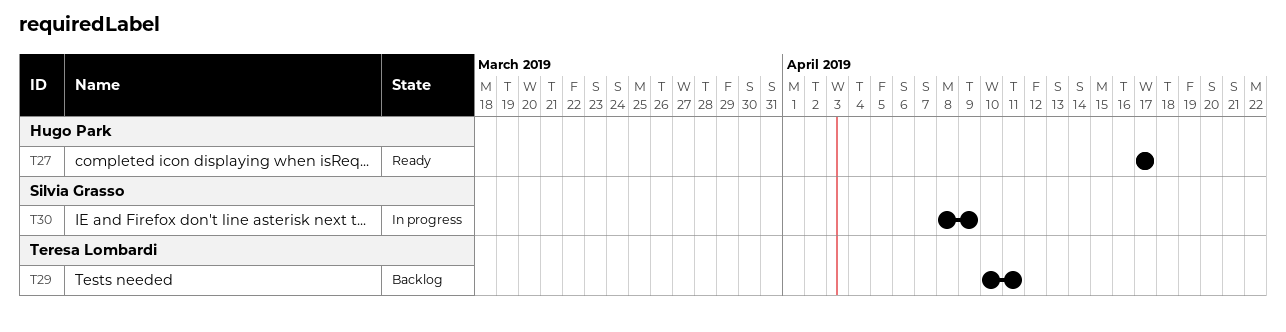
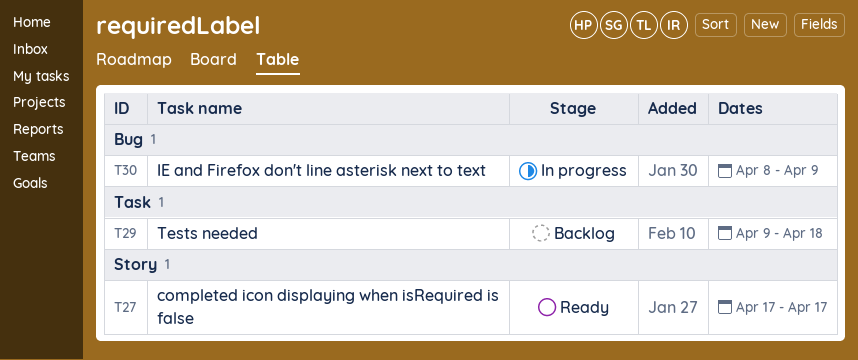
T29, start: Apr 10 -> Apr 9
T29, due: Apr 11 -> Apr 18

